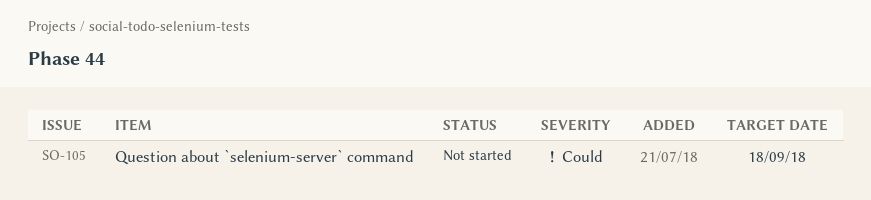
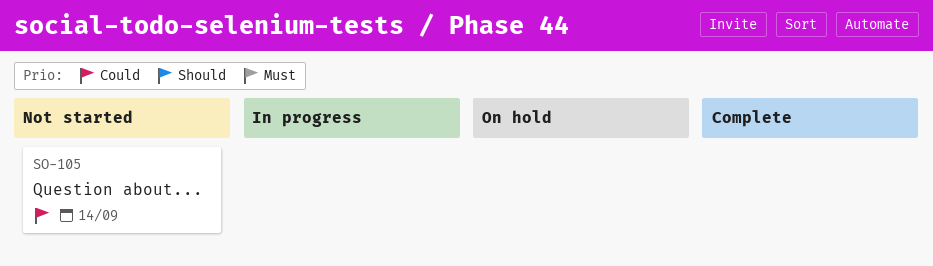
SO-105, due: Sep 18 -> Sep 14

